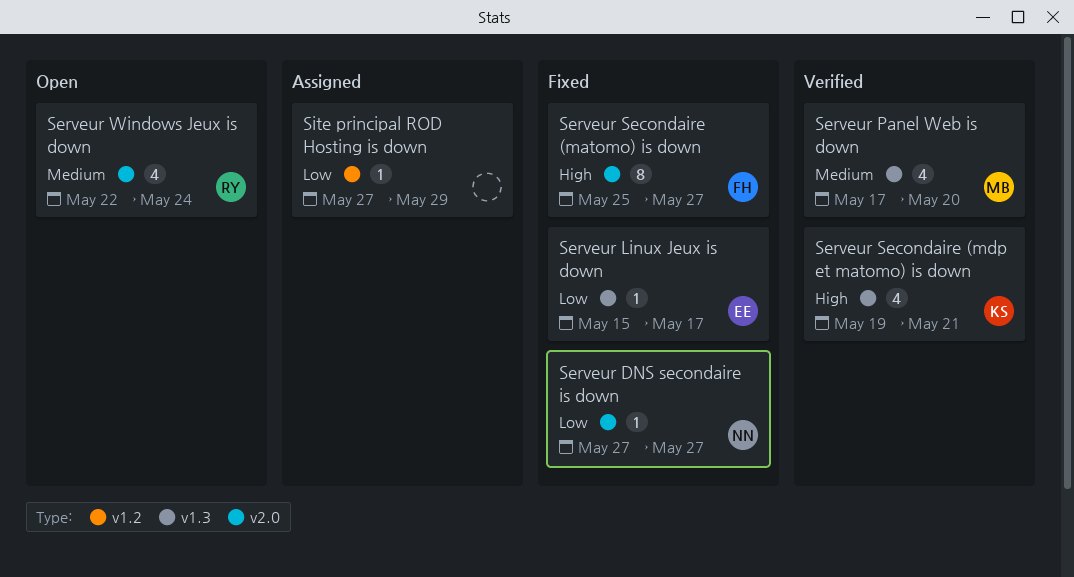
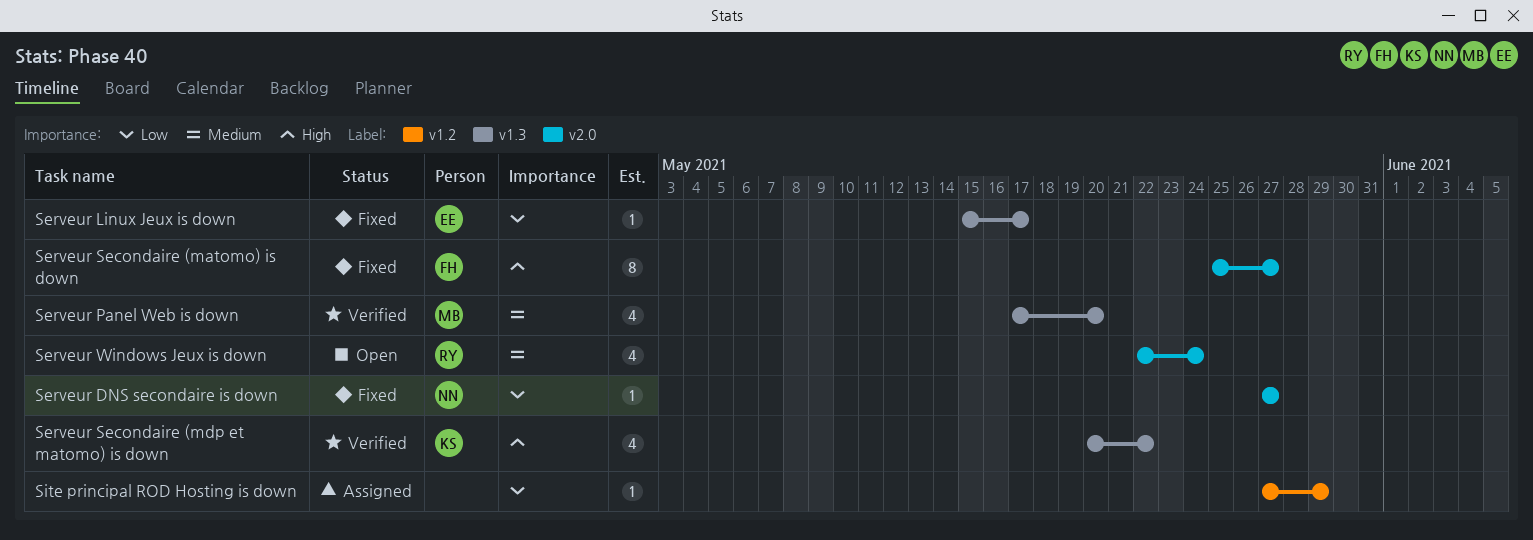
Serveur Secondaire (mdp et matomo) is down, start: May 19 -> May 20
Serveur Secondaire (mdp et matomo) is down, due: May 21 -> May 22

